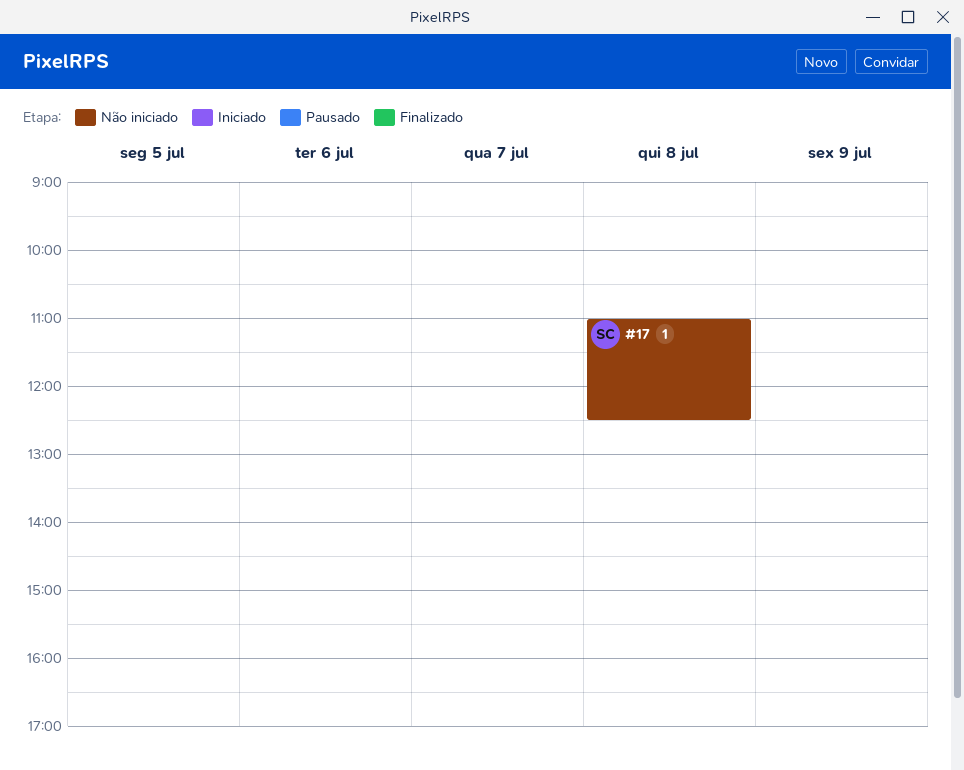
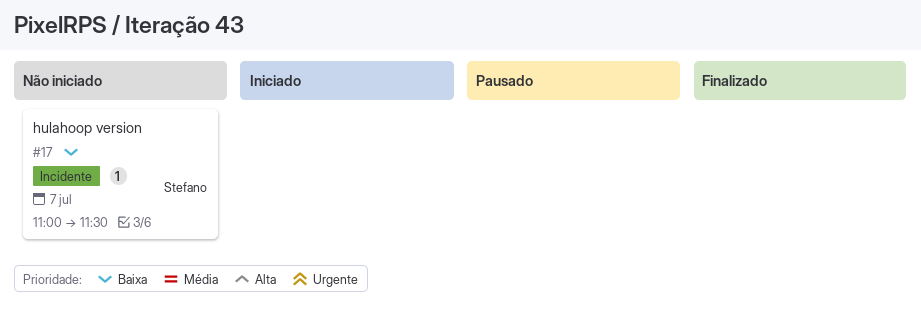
#17, day: Jul 8 -> Jul 7
#17, ends: 12:30 -> 11:30

